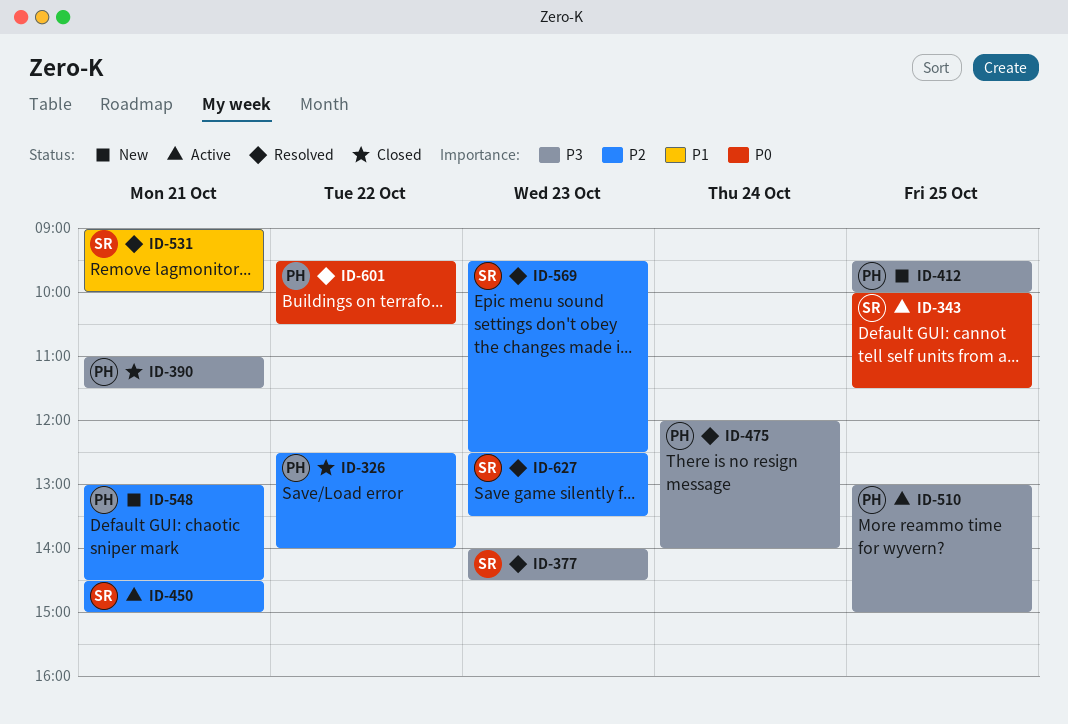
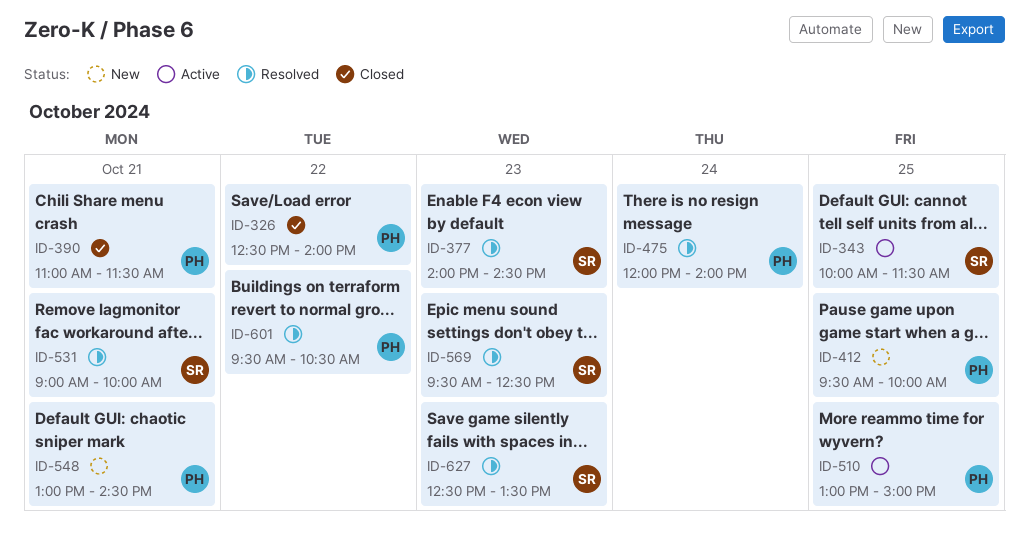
ID-450: present -> none

